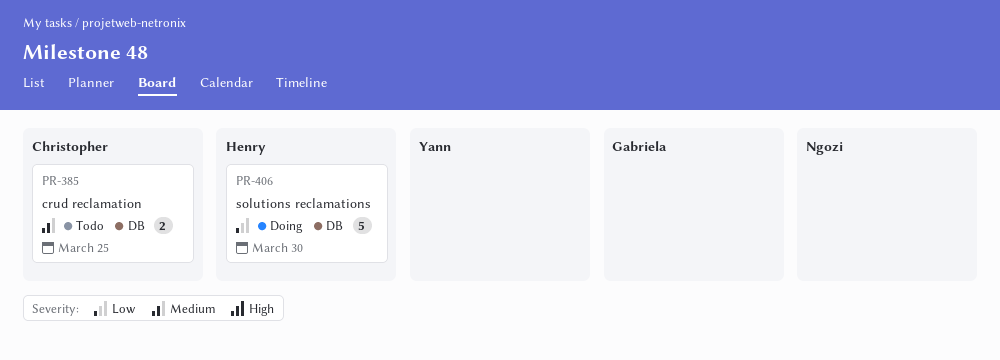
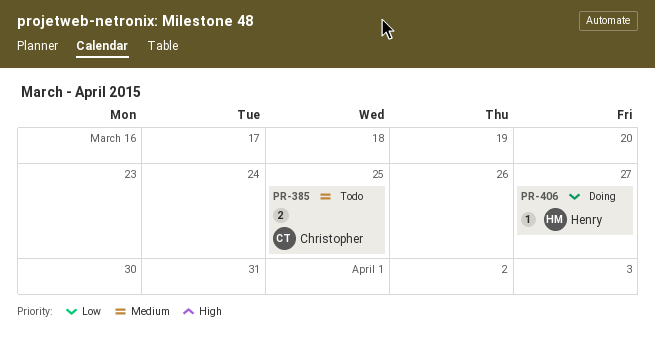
PR-406, estimate: 5 -> 1
PR-406, due: Mar 30 -> Mar 27

